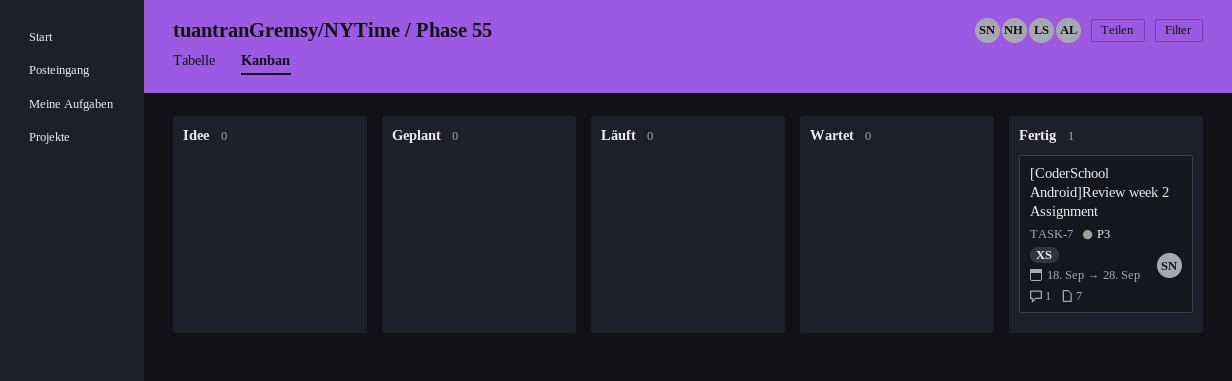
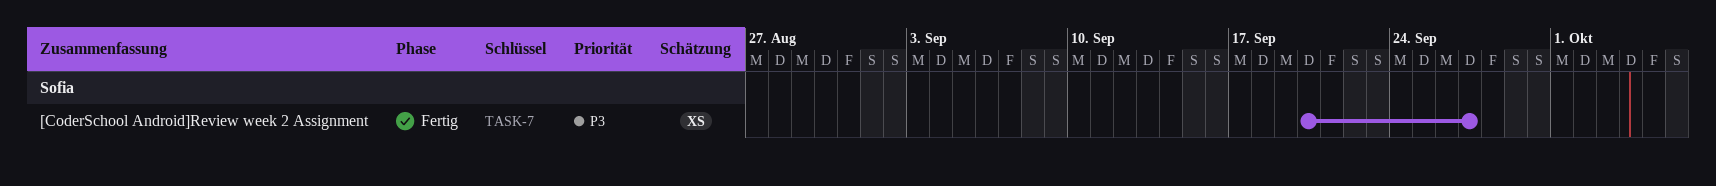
TASK-7, start: Sep 18 -> Sep 20
TASK-7, due: Sep 28 -> Sep 27

